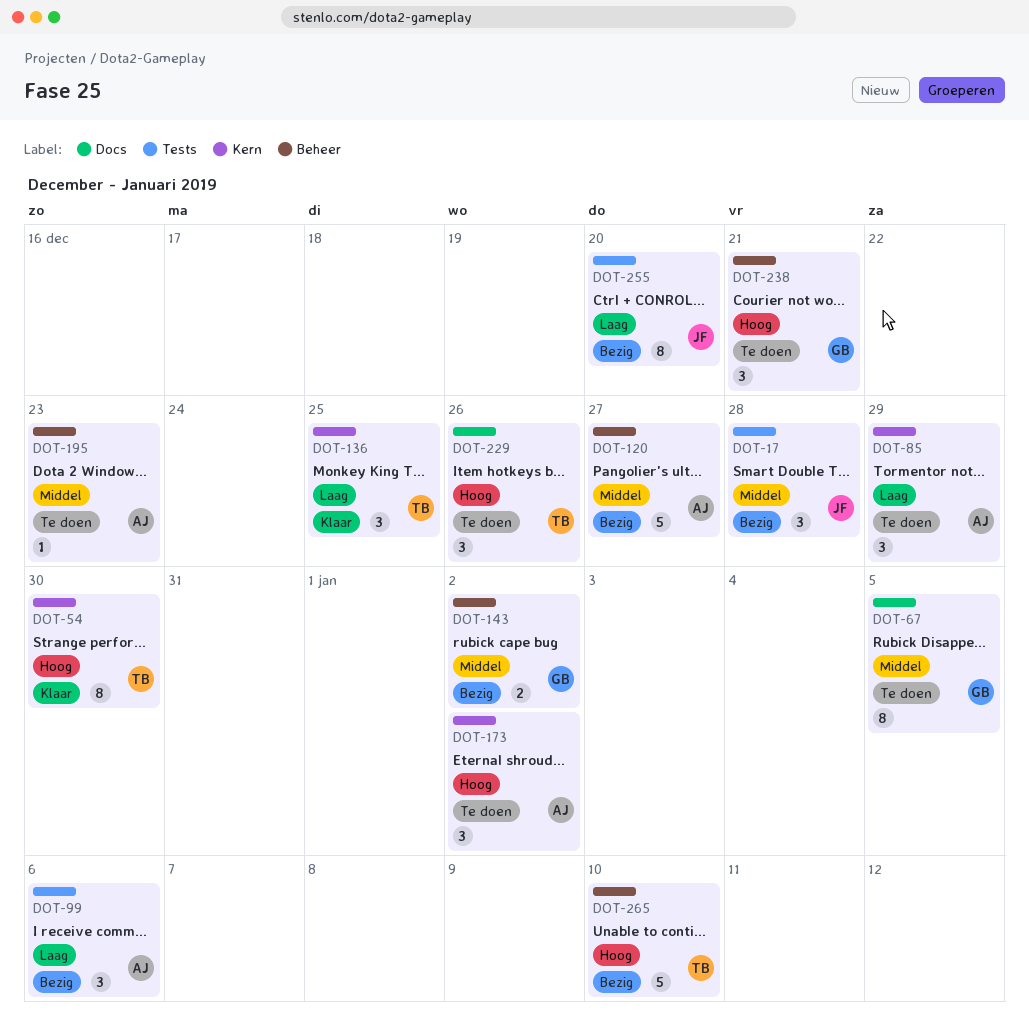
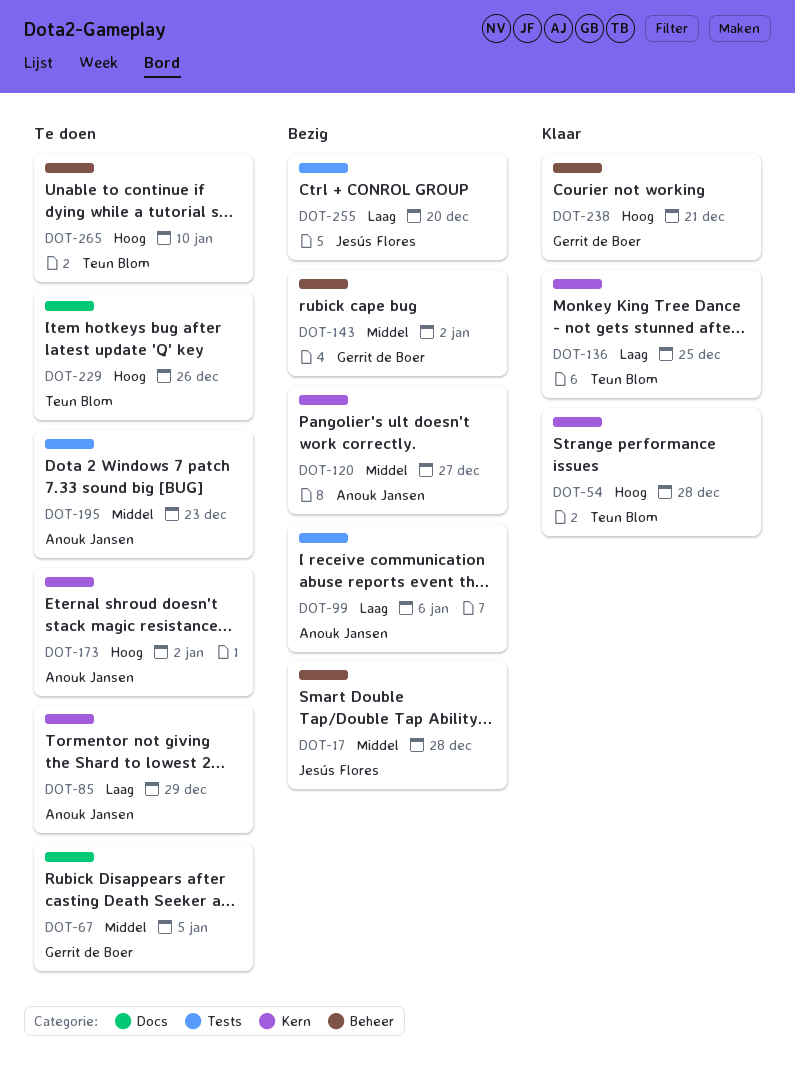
DOT-17, label: Tests -> Beheer
DOT-54, due: Dec 30 -> Dec 28
DOT-120, label: Beheer -> Kern
DOT-195, label: Beheer -> Tests
DOT-238, status: Te doen -> Klaar
DOT-265, status: Bezig -> Te doen

